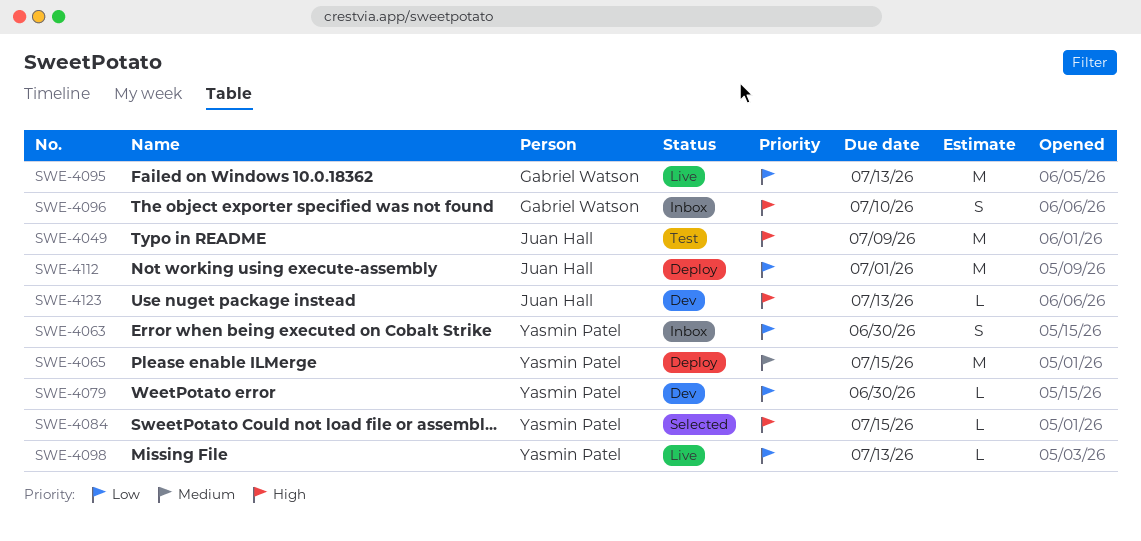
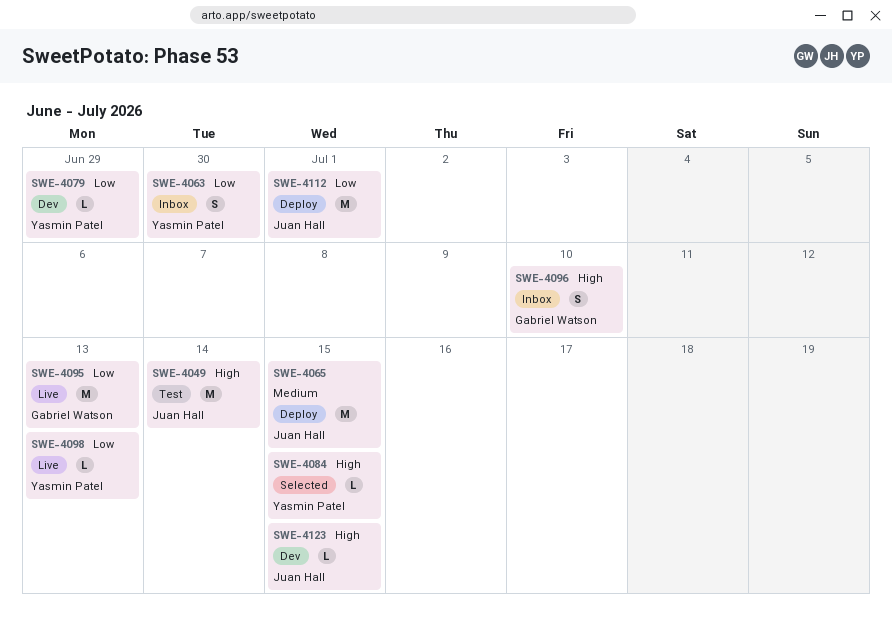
SWE-4049, due: Jul 9 -> Jul 14
SWE-4065, owner: Yasmin Patel -> Juan Hall
SWE-4079, due: Jun 30 -> Jun 29
SWE-4123, due: Jul 13 -> Jul 15

